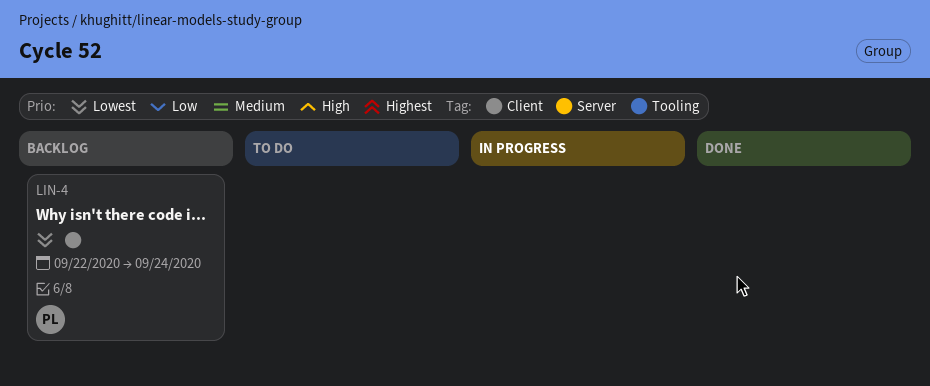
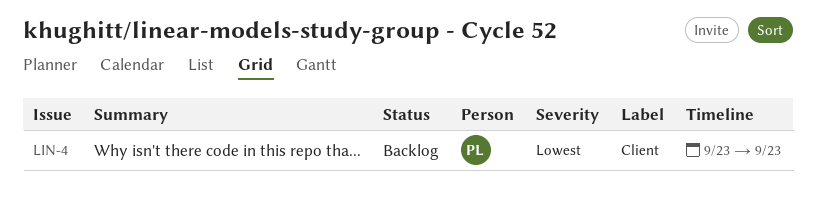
LIN-4, start: Sep 22 -> Sep 23
LIN-4, due: Sep 24 -> Sep 23

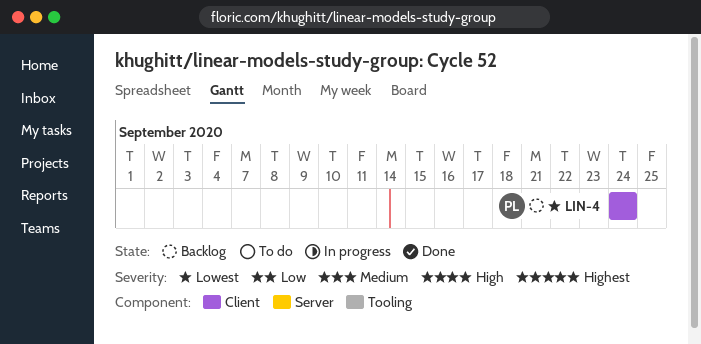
LIN-4, start: Sep 23 -> Sep 24
LIN-4, due: Sep 23 -> Sep 24

